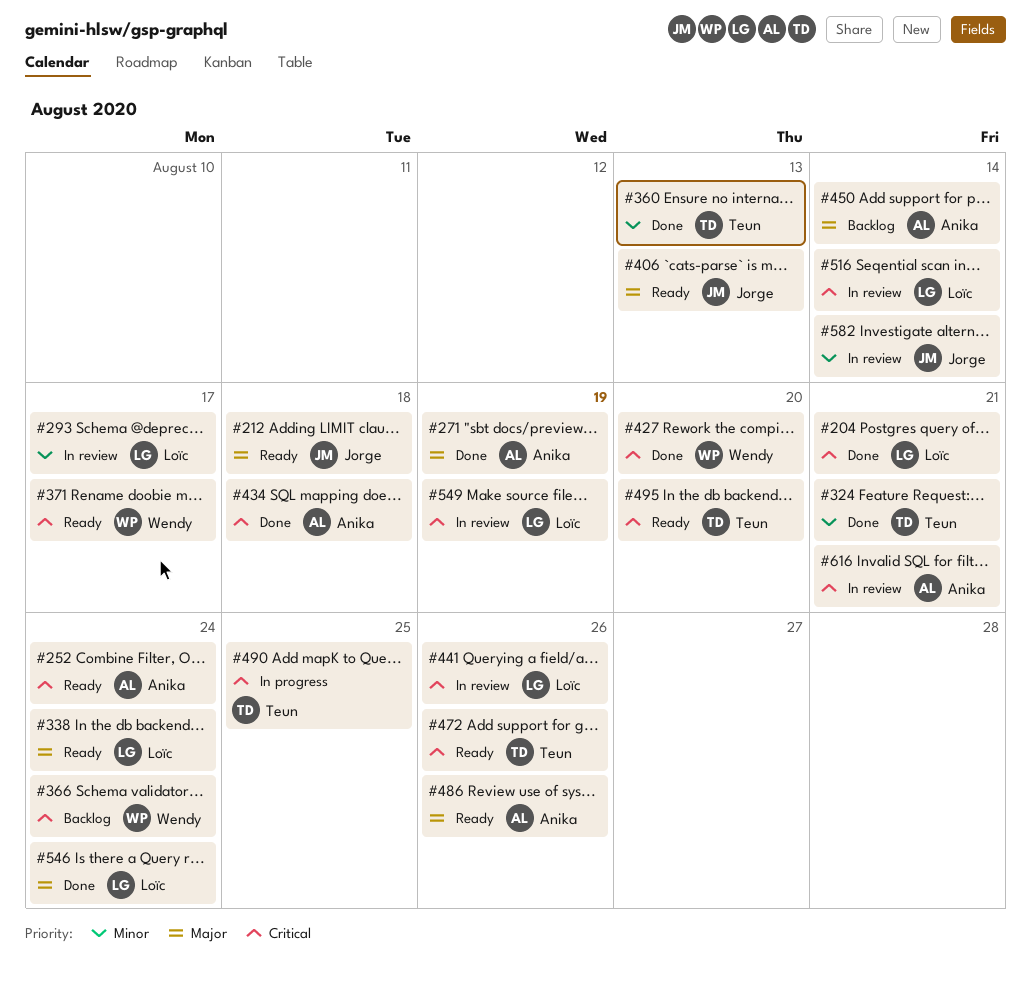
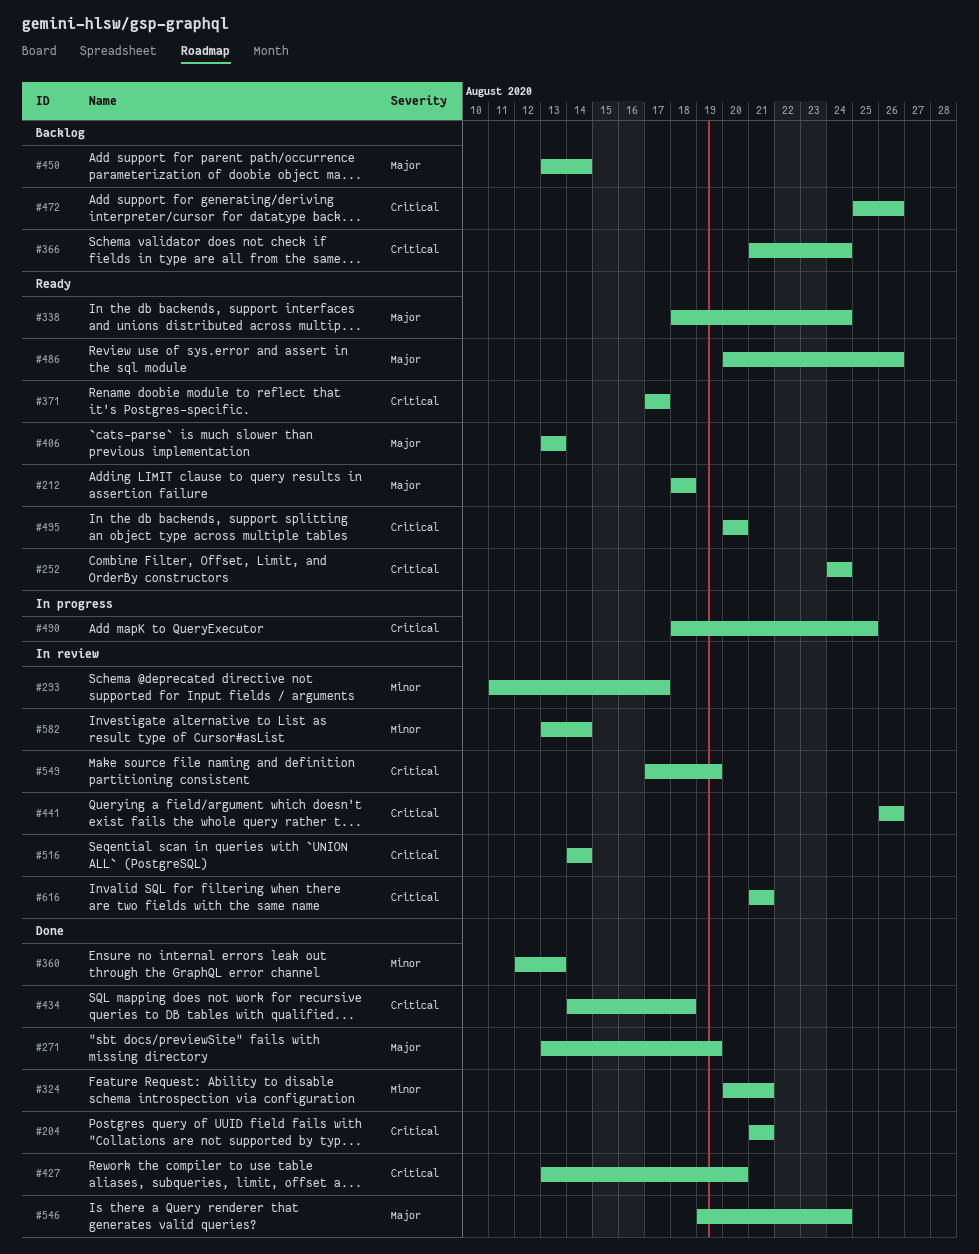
#472, status: Ready -> Backlog

